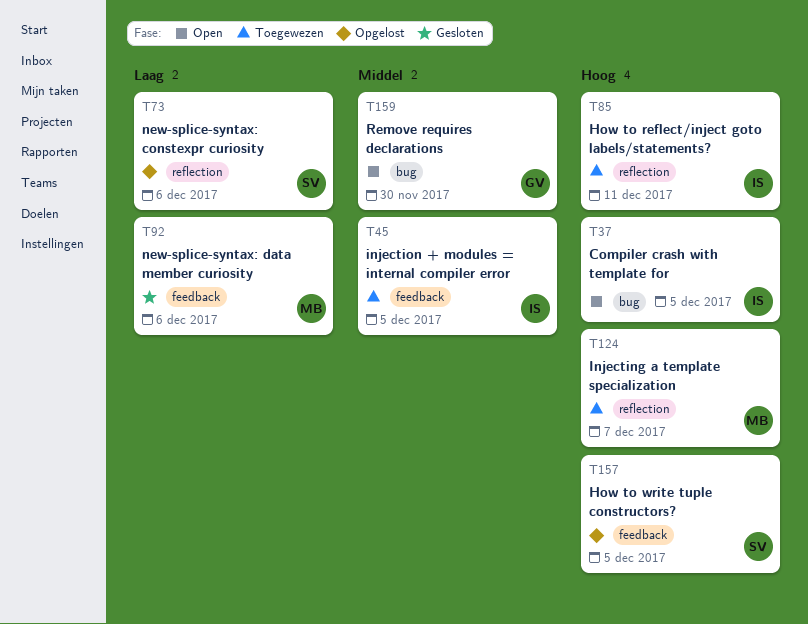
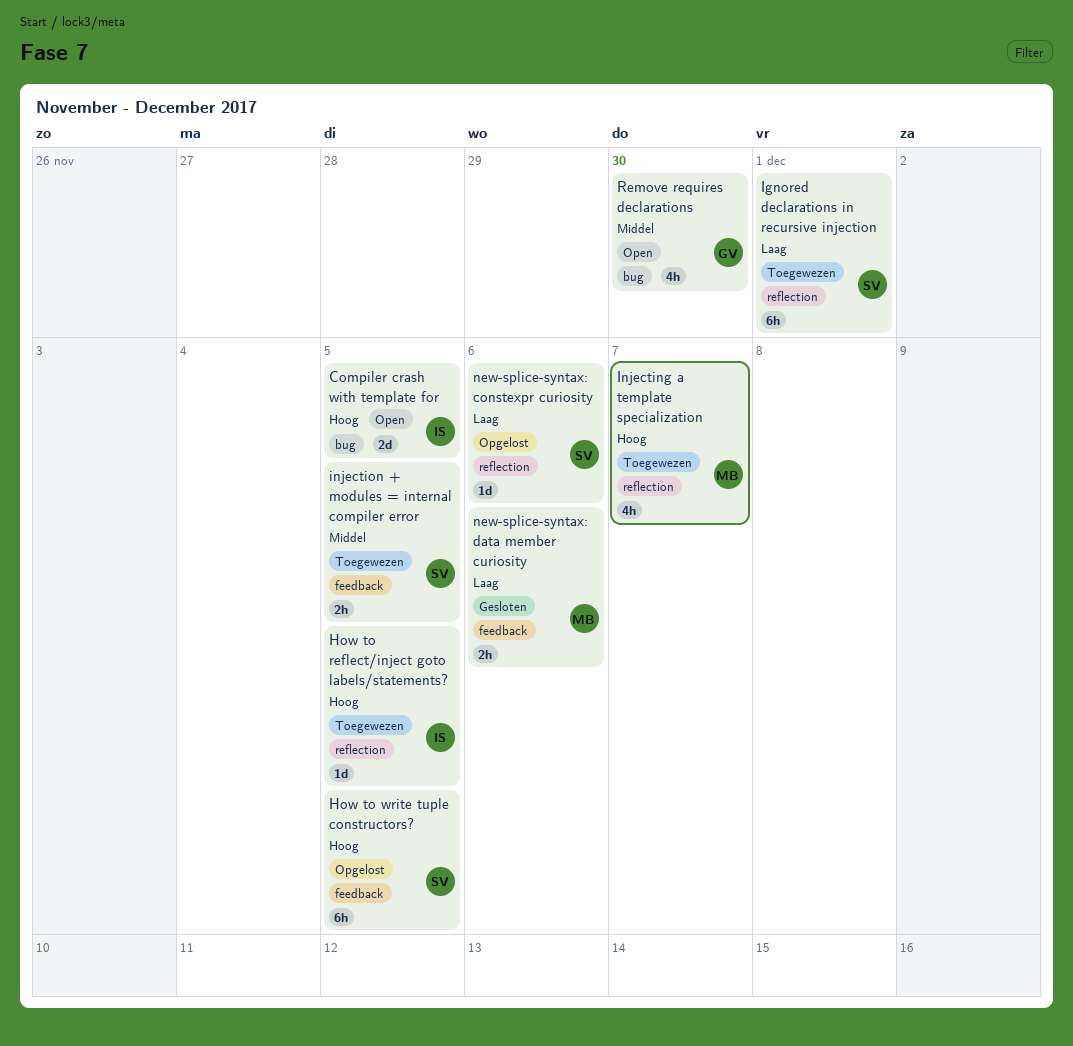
How to reflect/inject goto labels/statements?, due: Dec 11 -> Dec 5
Ignored declarations in recursive injection: none -> present
injection + modules = internal compiler error, owner: IS -> SV

